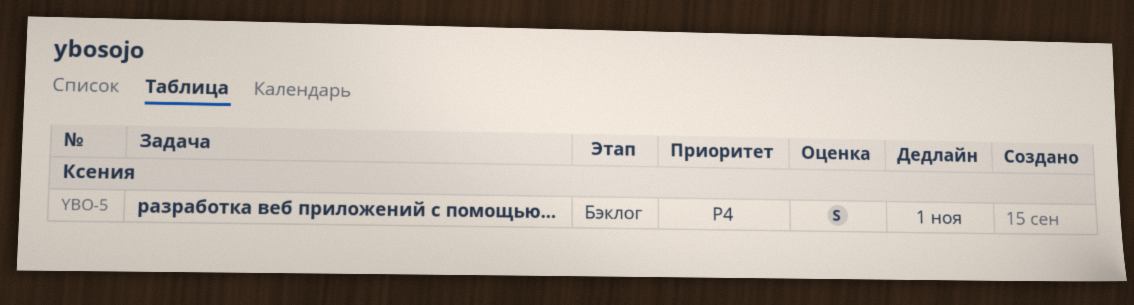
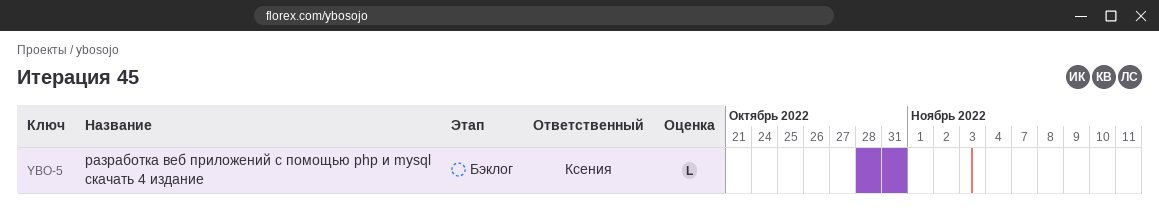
YBO-5, estimate: S -> L
YBO-5, due: Nov 1 -> Oct 31

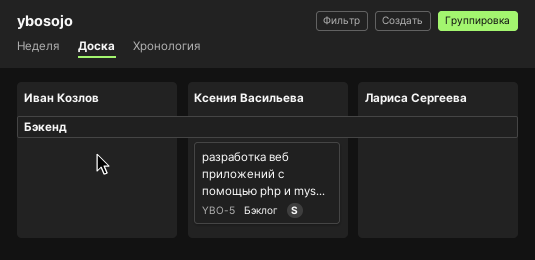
YBO-5, estimate: L -> S

